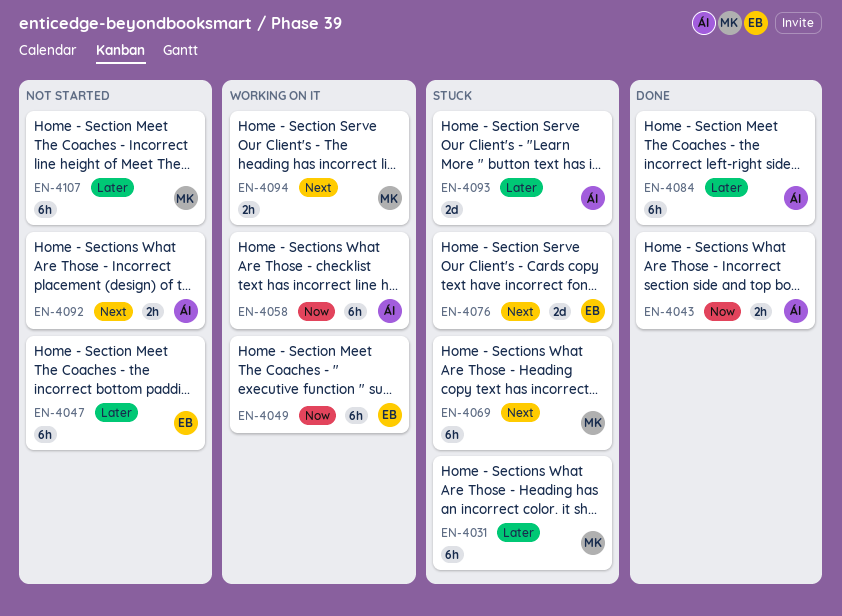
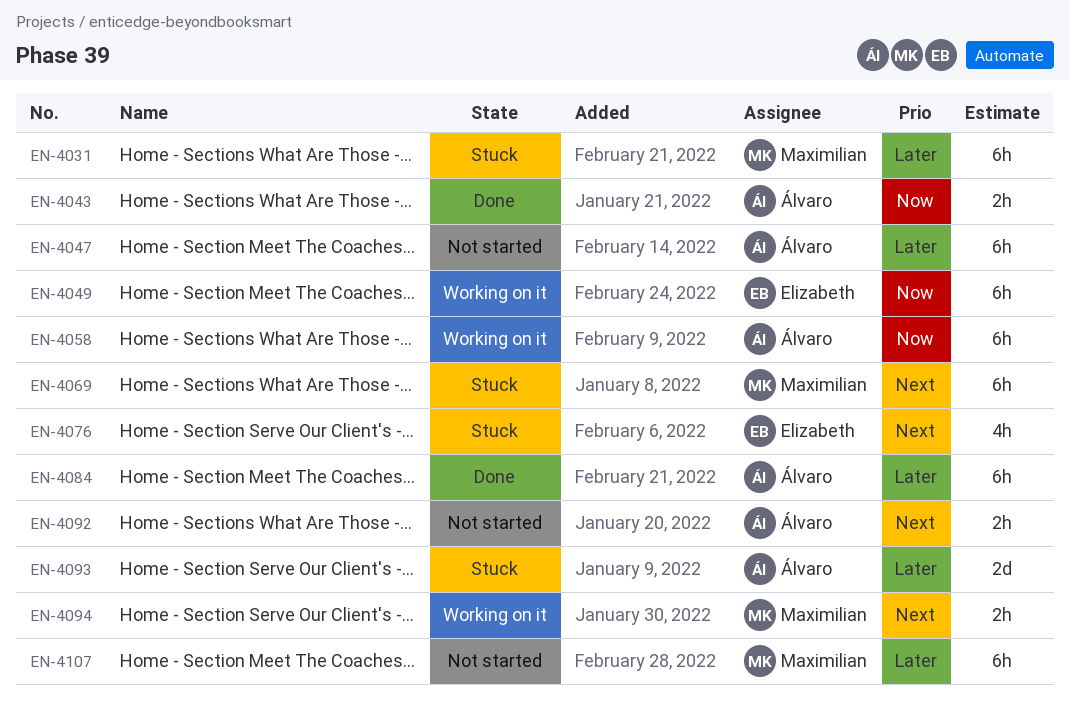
EN-4047, owner: Elizabeth -> Álvaro
EN-4076, estimate: 2d -> 4h

